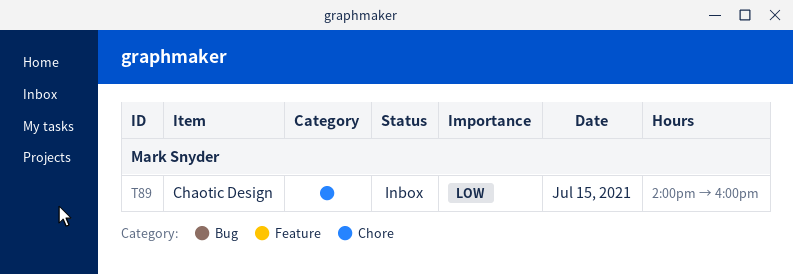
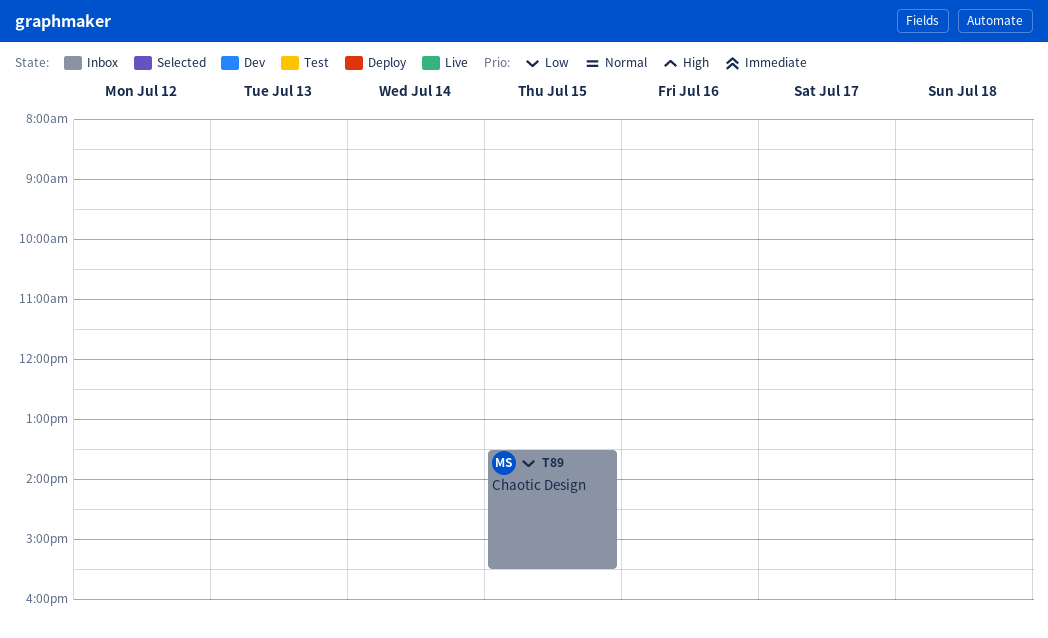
T89, begins: 14:00 -> 13:30
T89, ends: 16:00 -> 15:30

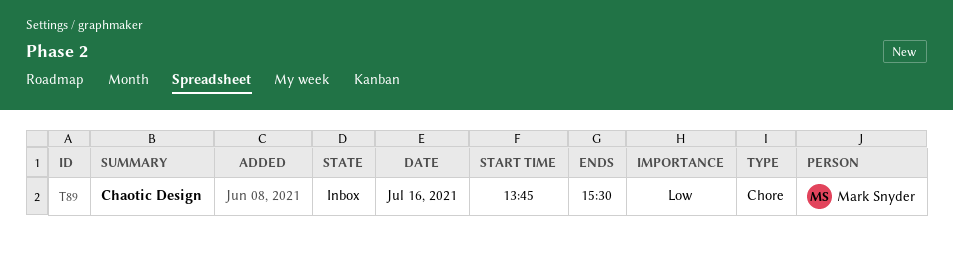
T89, day: Jul 15 -> Jul 16
T89, begins: 13:30 -> 13:45

